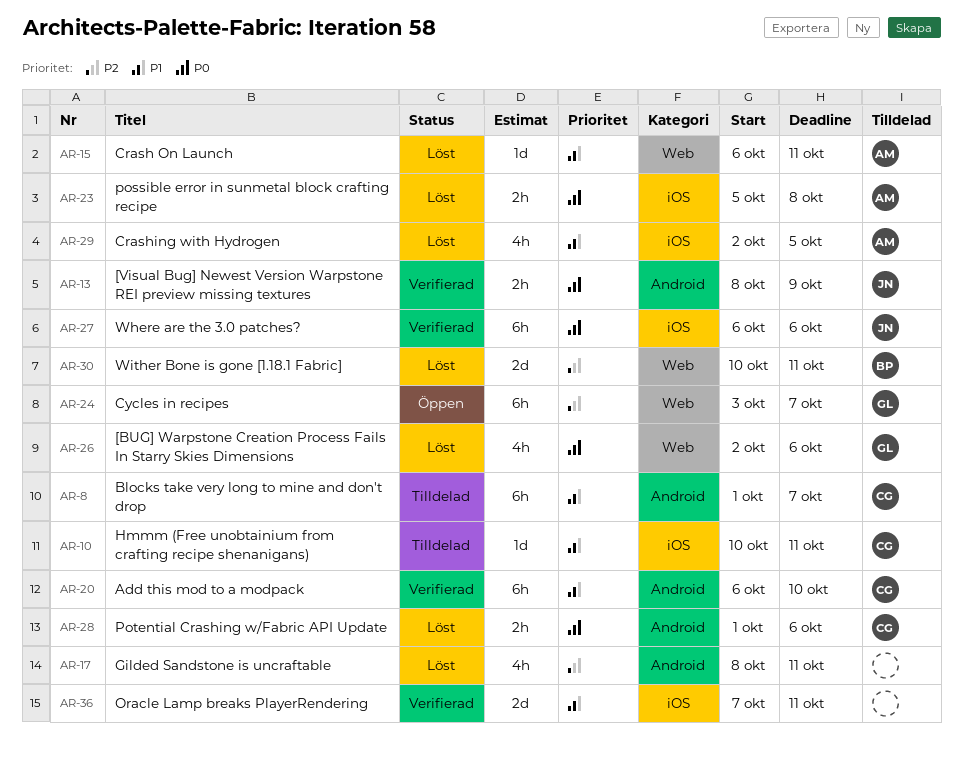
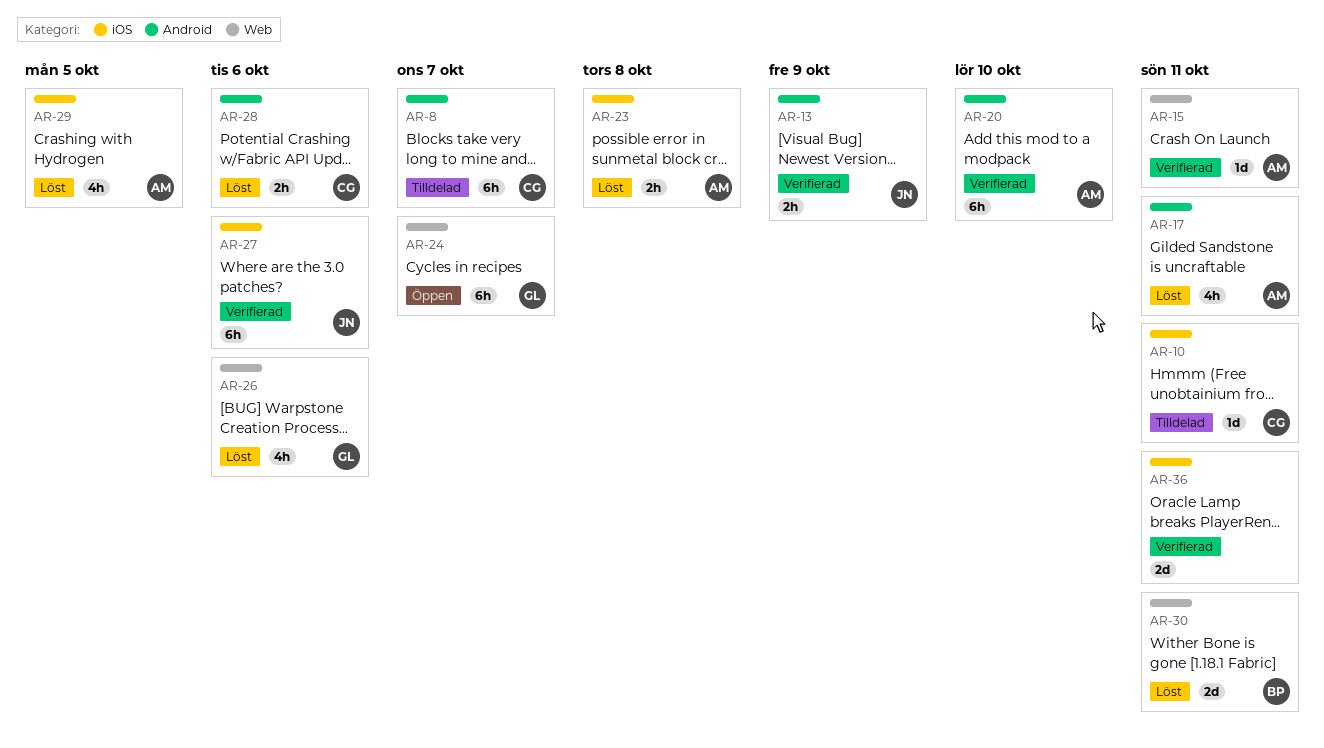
AR-15, status: Löst -> Verifierad
AR-17, owner: none -> AM
AR-20, owner: CG -> AM

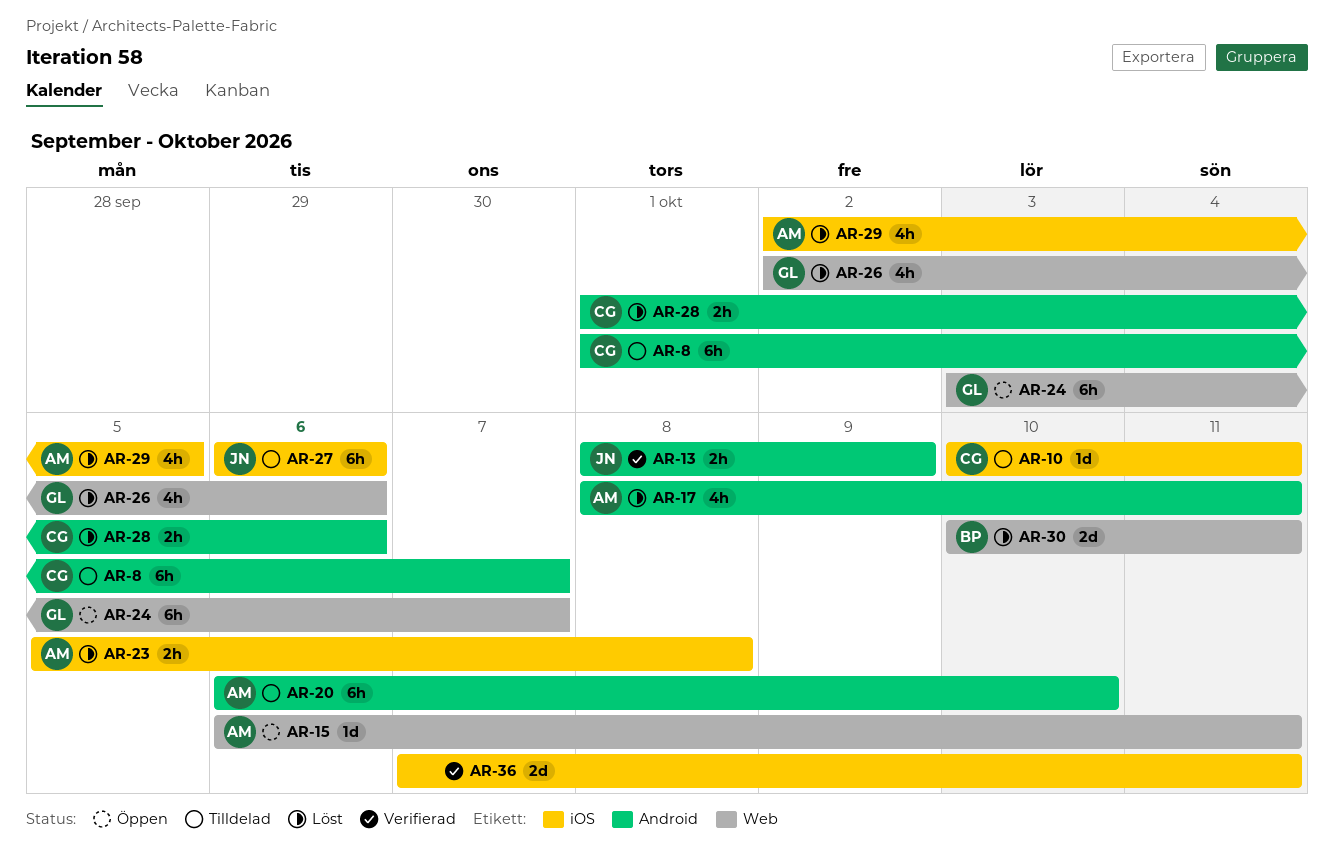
AR-15, status: Verifierad -> Öppen
AR-20, status: Verifierad -> Tilldelad
AR-27, status: Verifierad -> Tilldelad

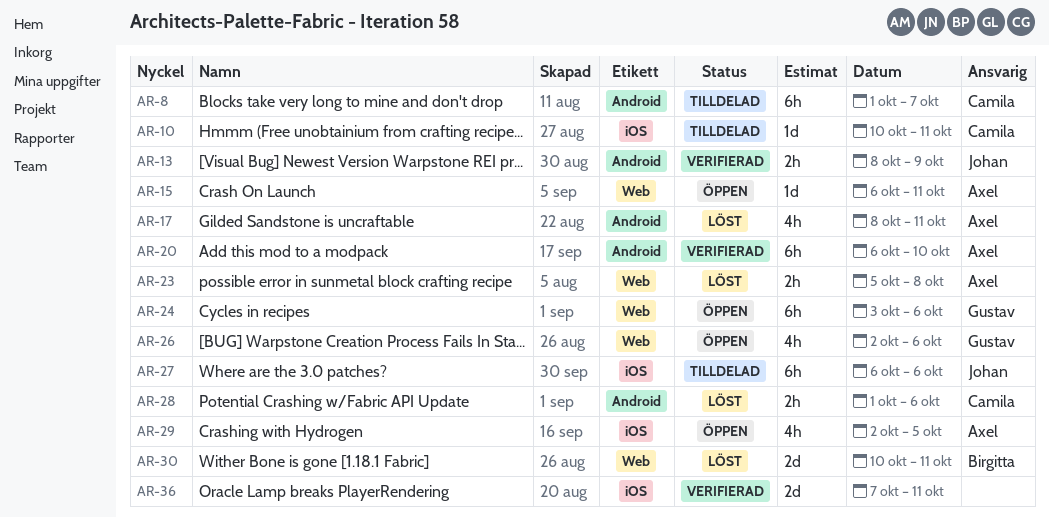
AR-20, status: Tilldelad -> Verifierad
AR-23, label: iOS -> Web
AR-24, due: Oct 7 -> Oct 6
AR-26, status: Löst -> Öppen
AR-29, status: Löst -> Öppen

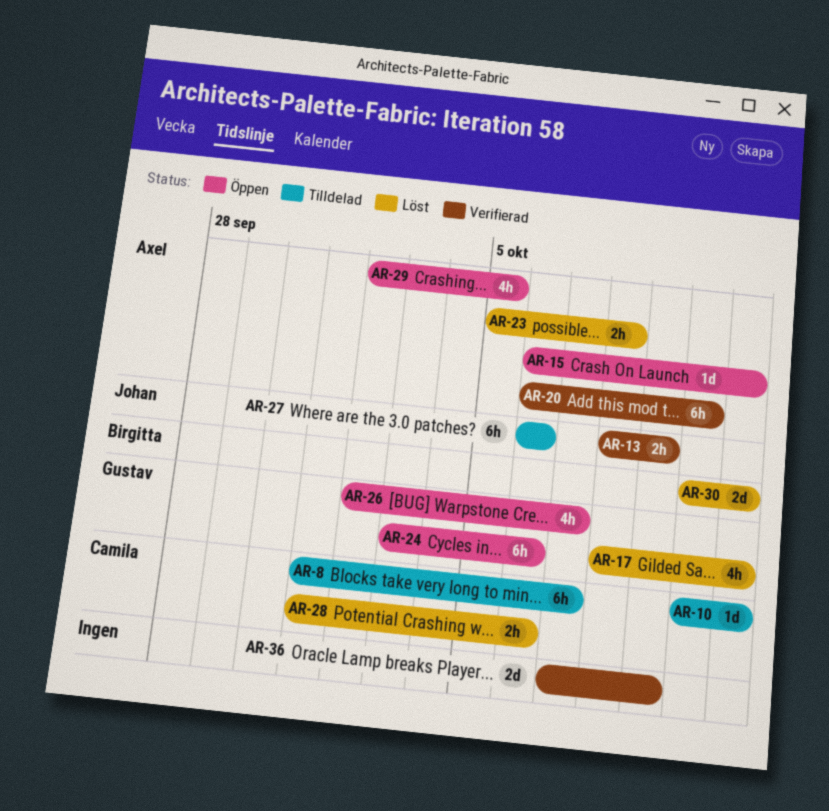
AR-17, owner: Axel -> Gustav
AR-26, due: Oct 6 -> Oct 7
AR-36, due: Oct 11 -> Oct 9

